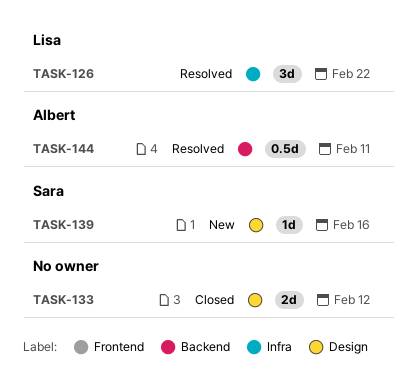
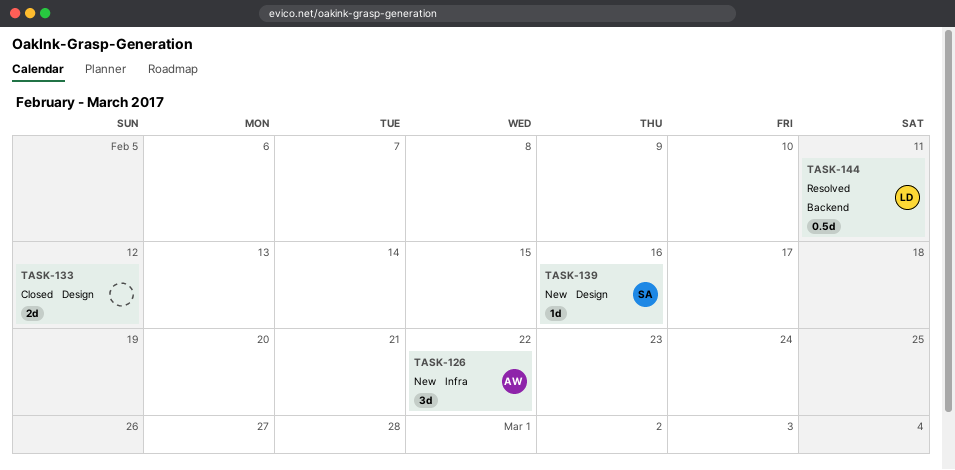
TASK-126, status: Resolved -> New
TASK-126, owner: Lisa -> Albert
TASK-144, owner: Albert -> Lisa

